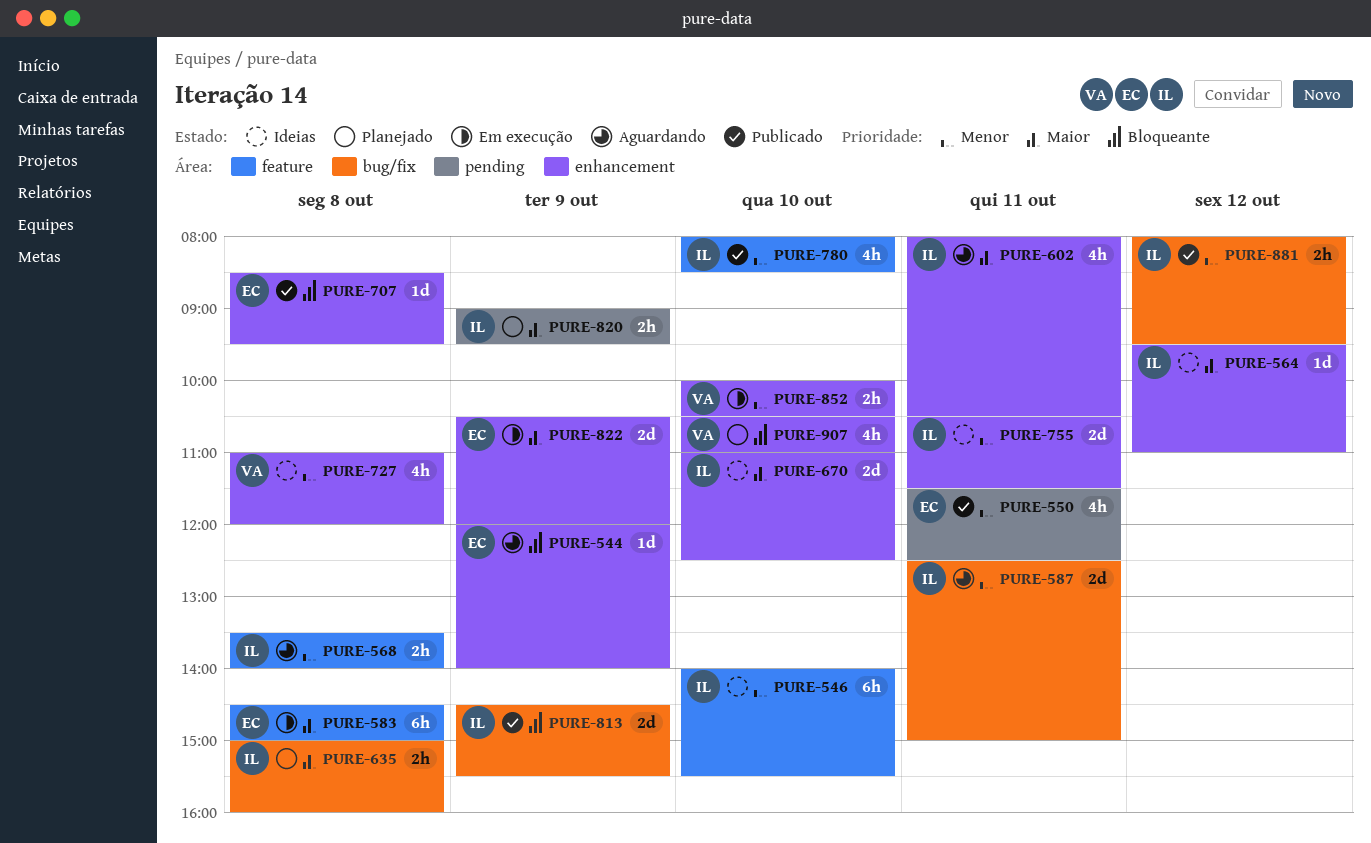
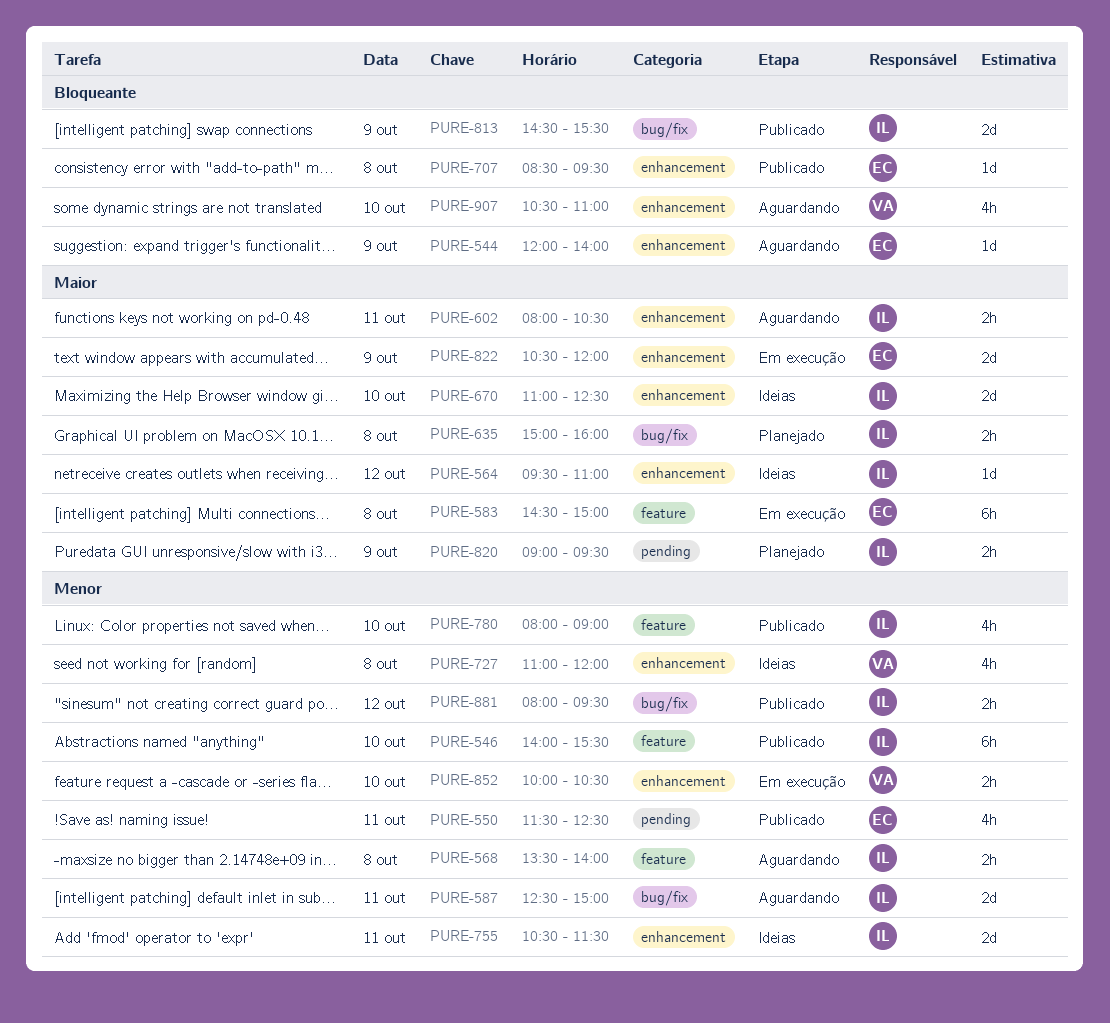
PURE-546, status: Ideias -> Publicado
PURE-602, estimate: 4h -> 2h
PURE-780, ends: 08:30 -> 09:00
PURE-907, status: Planejado -> Aguardando

